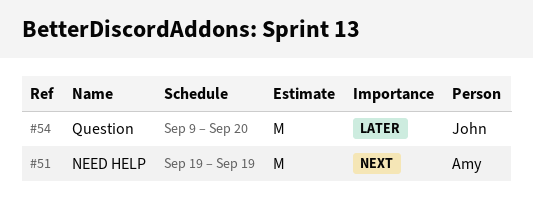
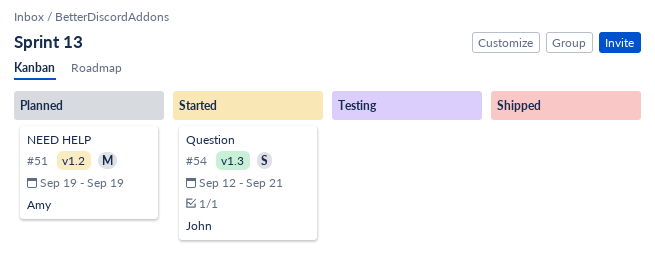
#54, estimate: M -> S
#54, start: Sep 9 -> Sep 12
#54, due: Sep 20 -> Sep 21

